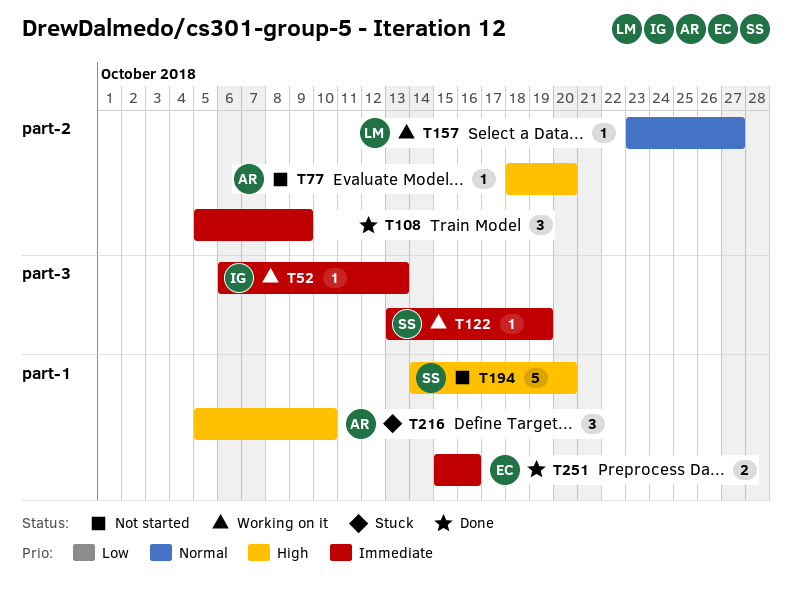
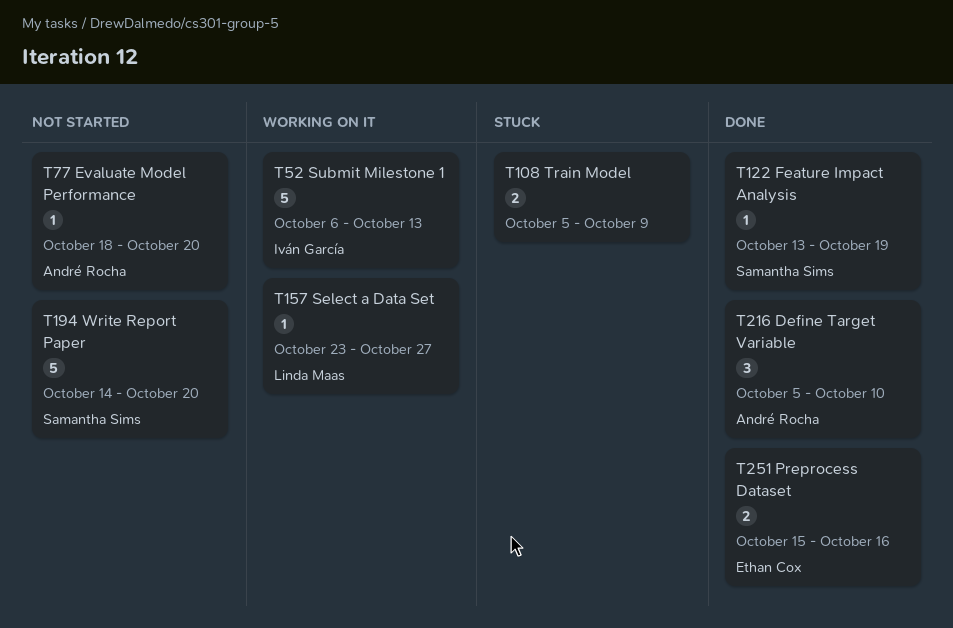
T52, estimate: 1 -> 5
T108, status: Done -> Stuck
T108, estimate: 3 -> 2
T122, status: Working on it -> Done
T216, status: Stuck -> Done

